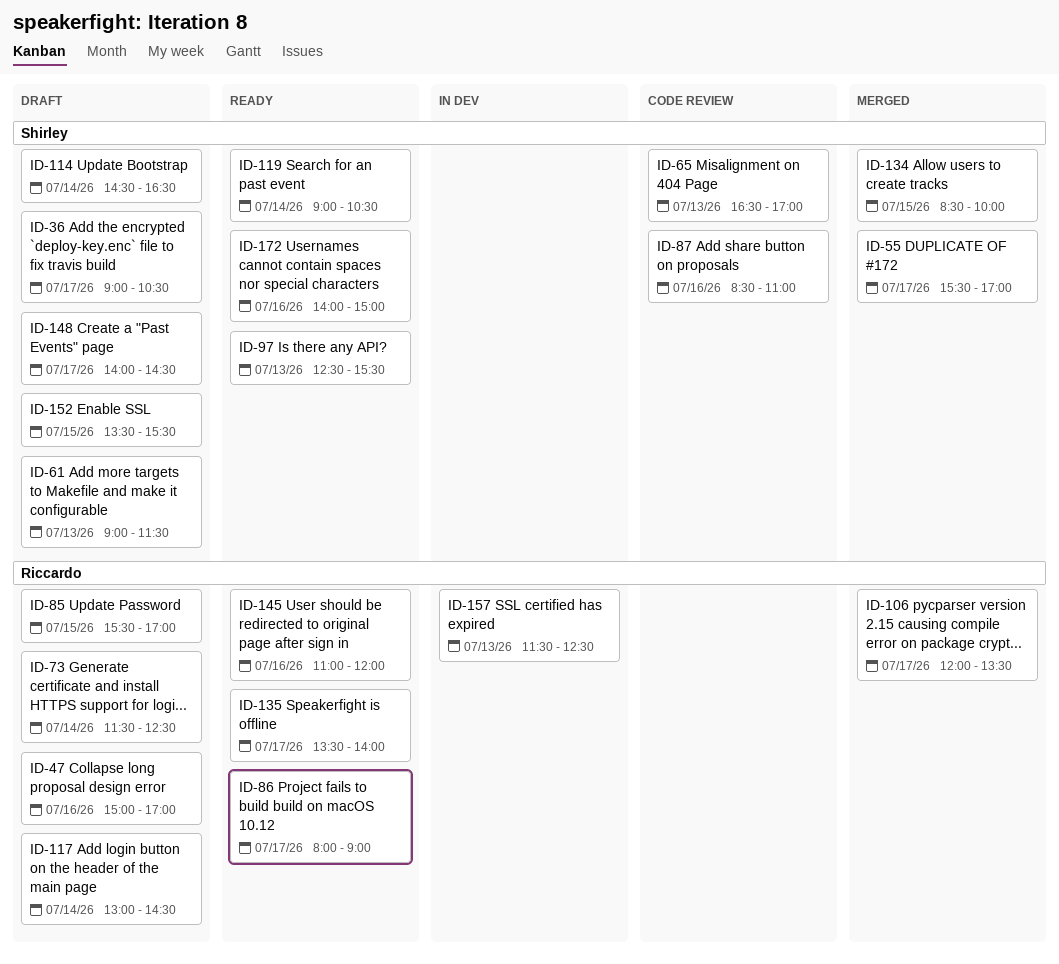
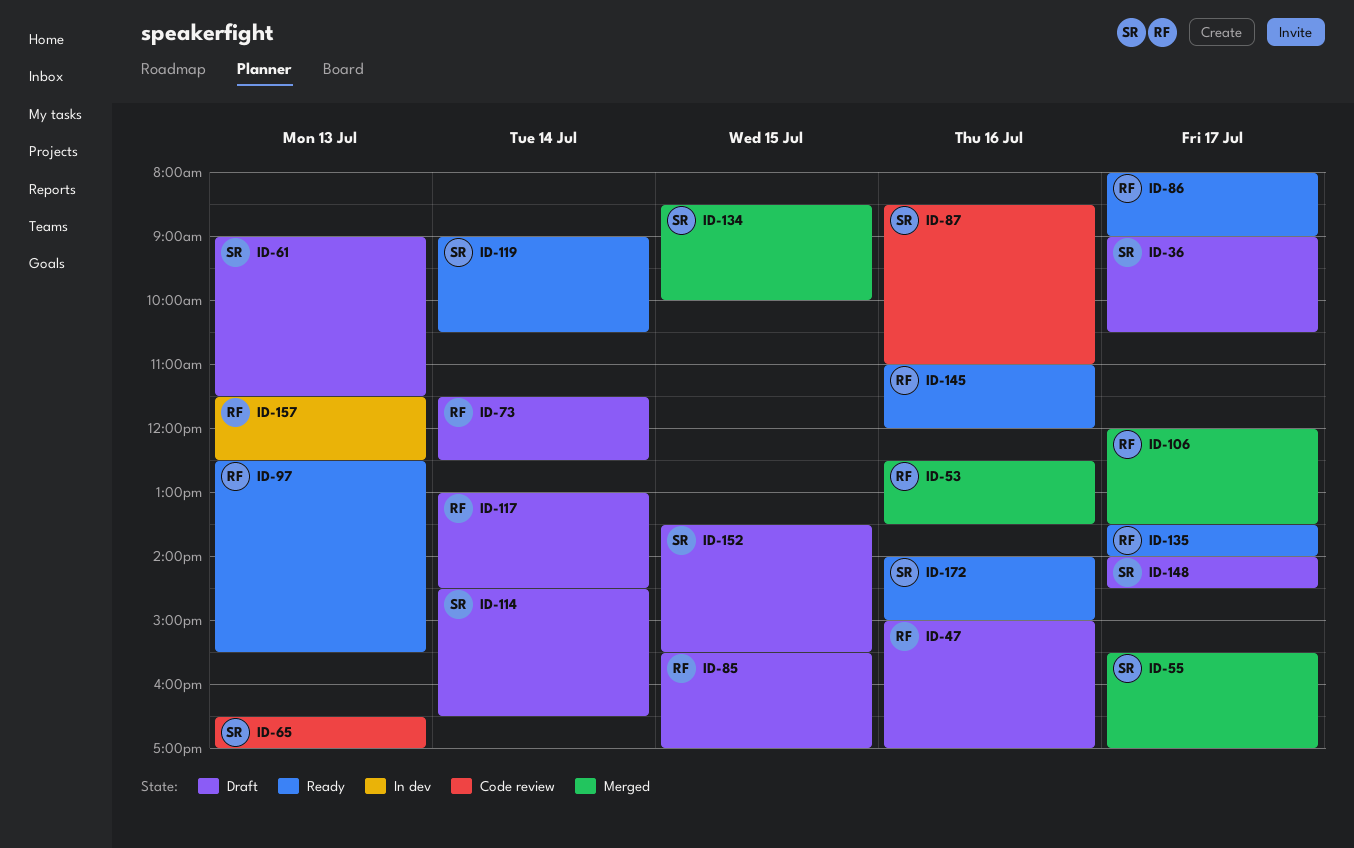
ID-53: none -> present
ID-97, owner: Shirley -> Riccardo

